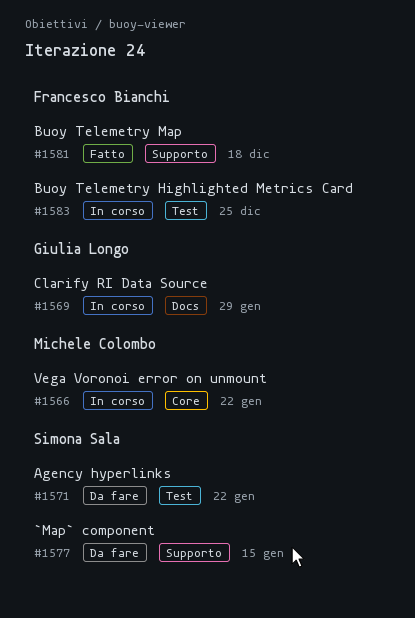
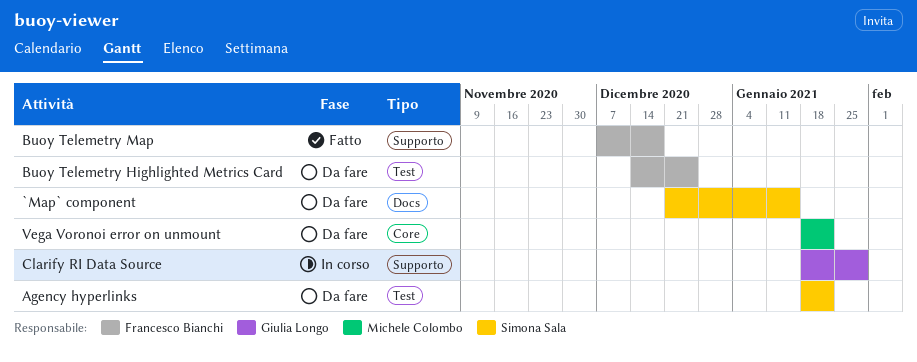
`Map` component, label: Supporto -> Docs
Buoy Telemetry Highlighted Metrics Card, status: In corso -> Da fare
Clarify RI Data Source, label: Docs -> Supporto
Vega Voronoi error on unmount, status: In corso -> Da fare

